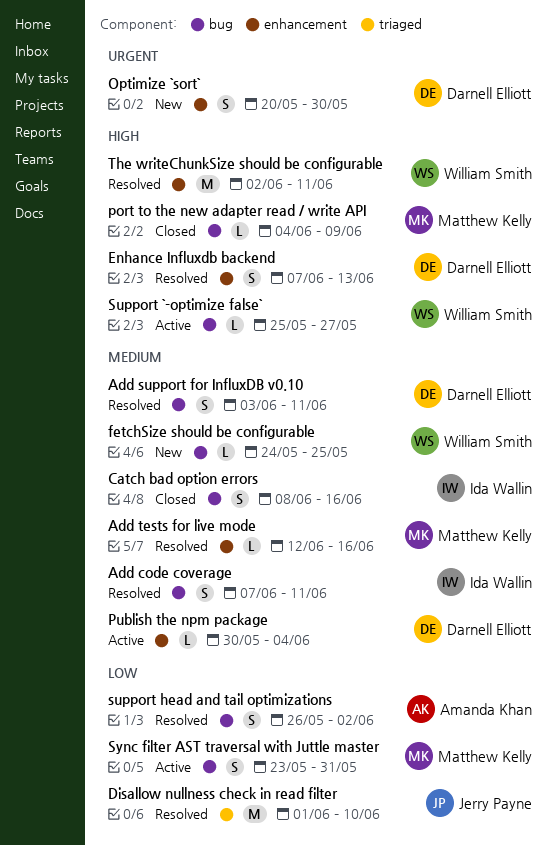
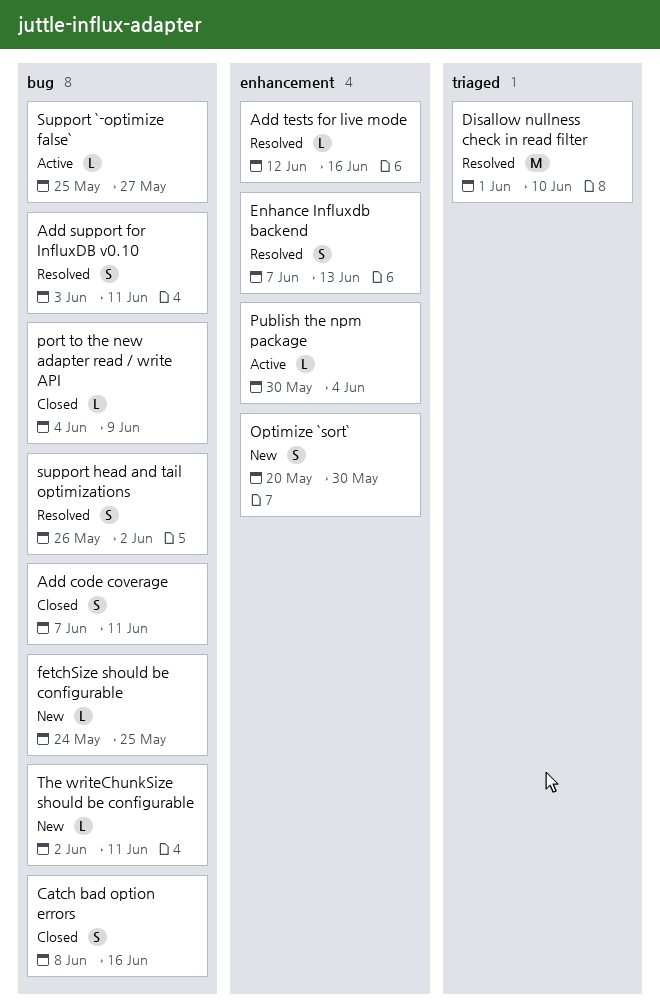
Add code coverage, status: Resolved -> Closed
Sync filter AST traversal with Juttle master: present -> none
The writeChunkSize should be configurable, status: Resolved -> New
The writeChunkSize should be configurable, label: enhancement -> bug
The writeChunkSize should be configurable, estimate: M -> L

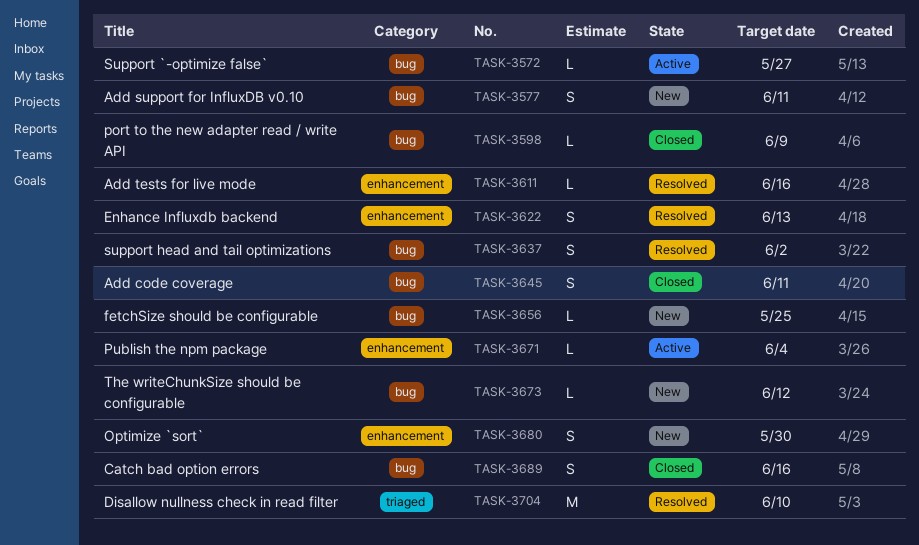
Add support for InfluxDB v0.10, status: Resolved -> New
The writeChunkSize should be configurable, due: Jun 11 -> Jun 12

